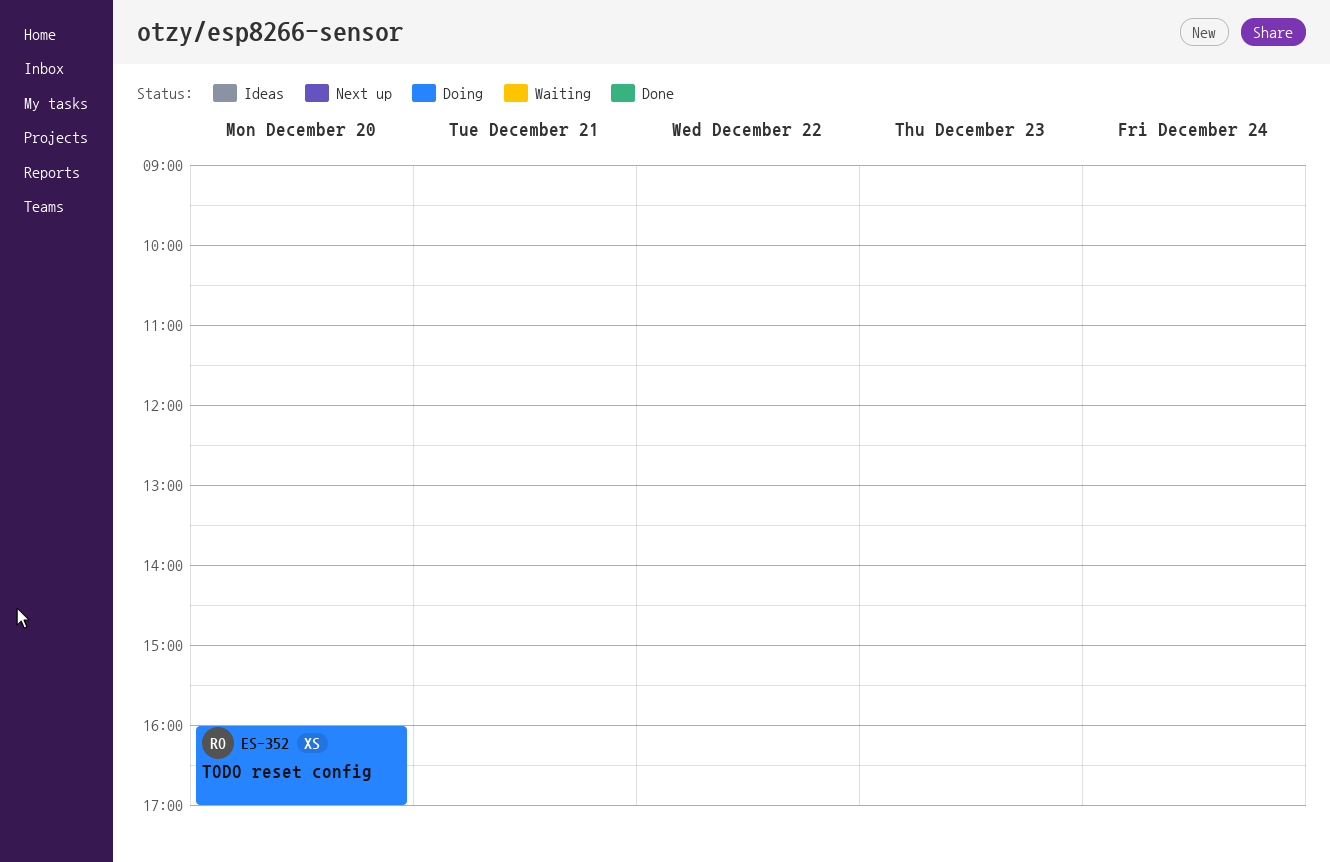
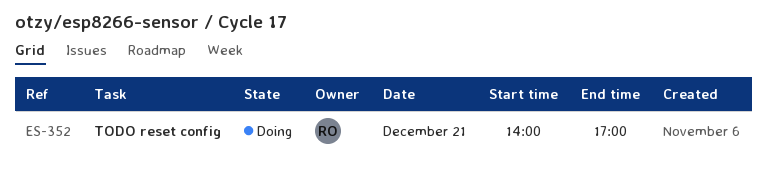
ES-352, day: Dec 20 -> Dec 21
ES-352, begins: 16:00 -> 14:00

